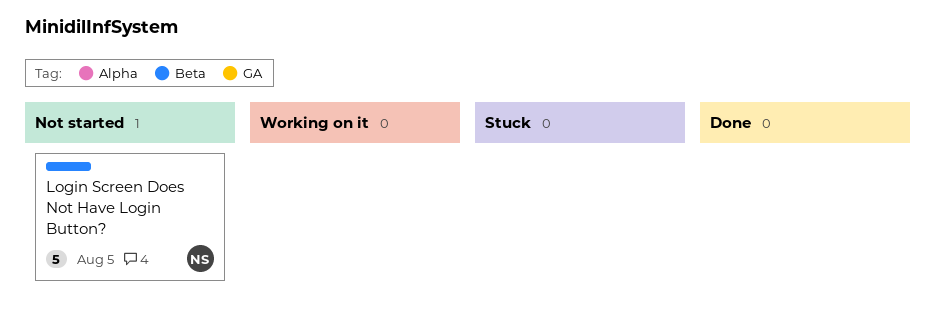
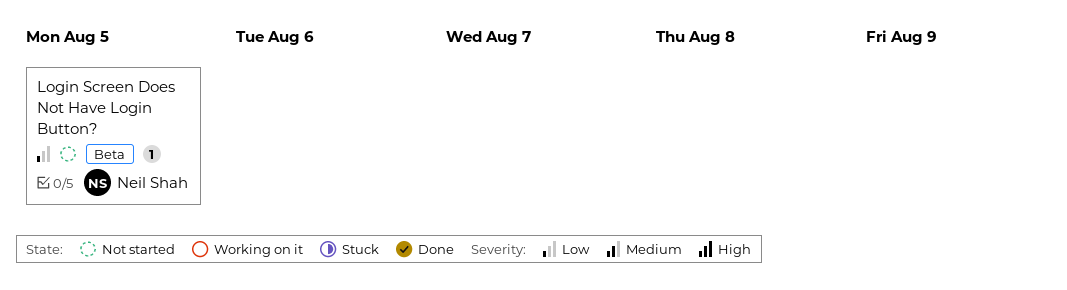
Login Screen Does Not Have Login Button?, estimate: 5 -> 1

